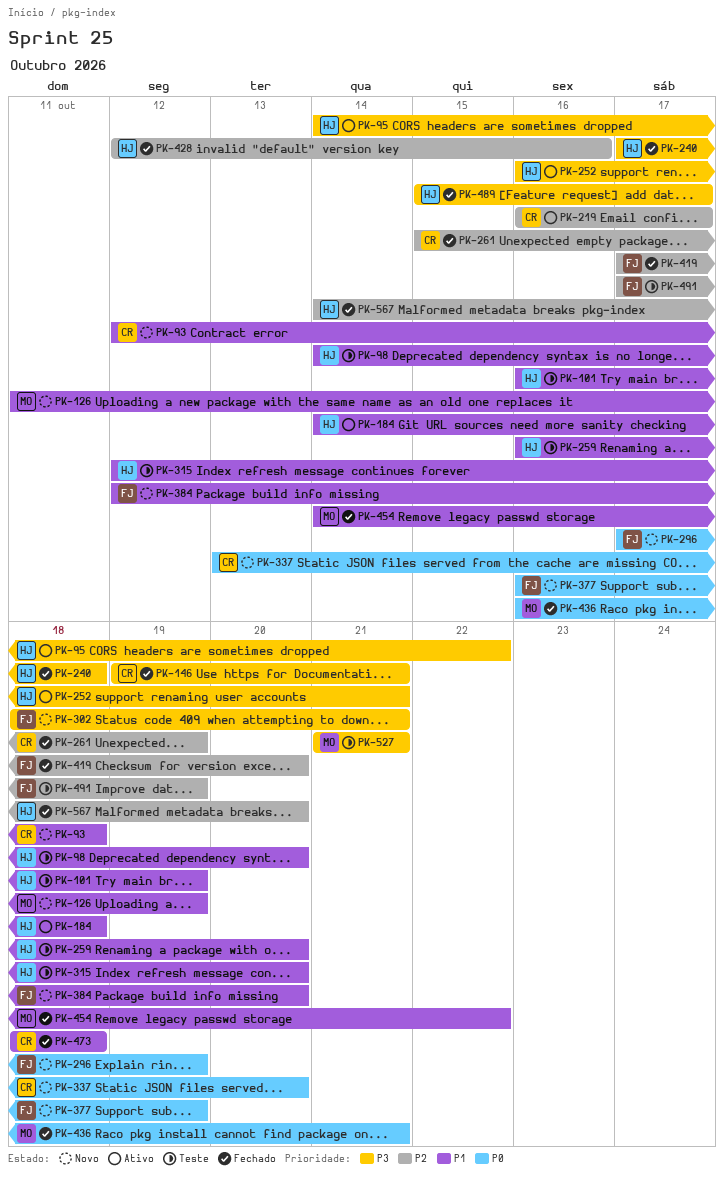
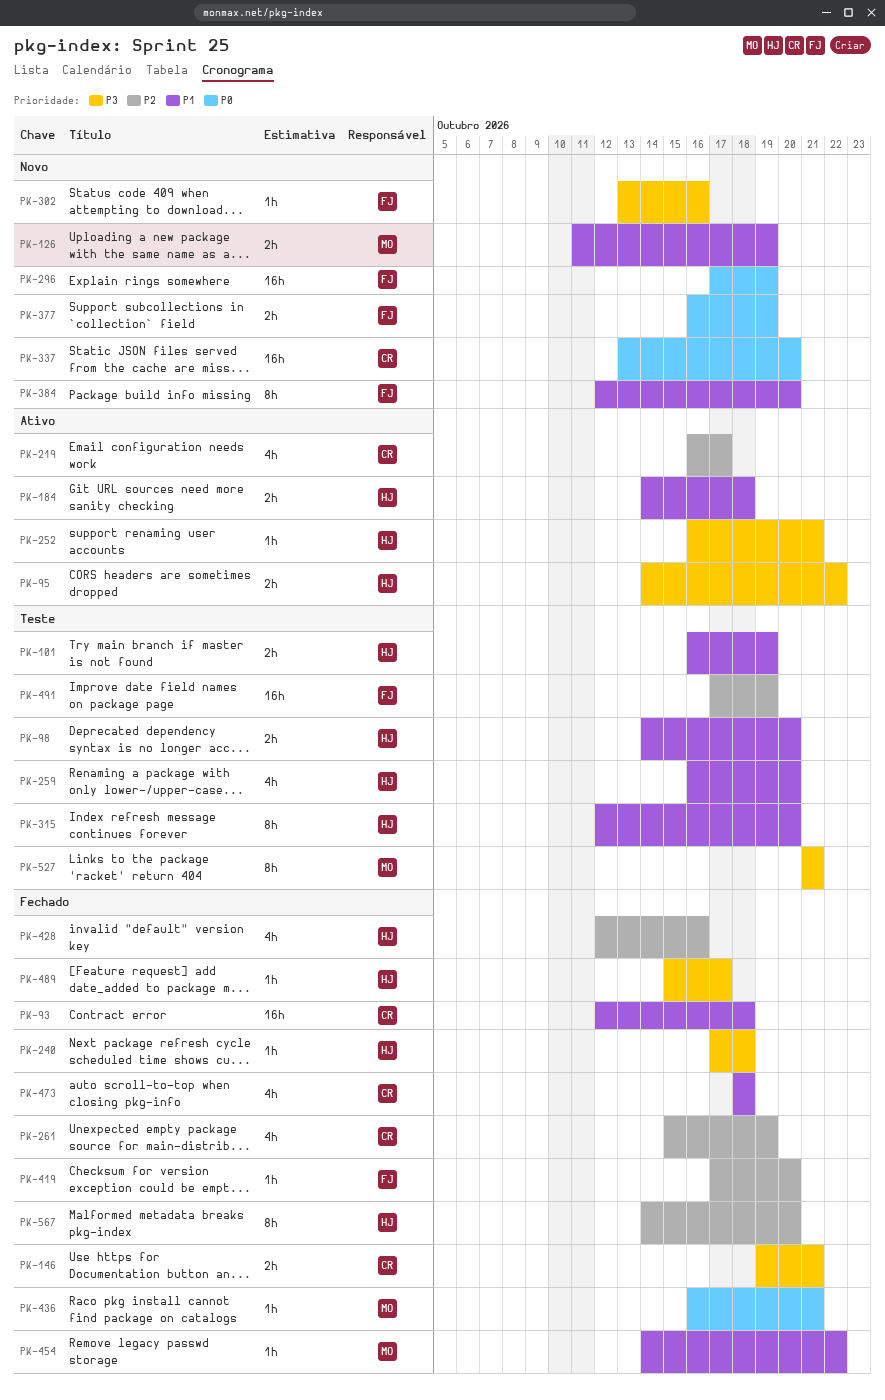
PK-93, status: Novo -> Fechado
PK-302, start: Oct 18 -> Oct 13
PK-302, due: Oct 21 -> Oct 16

